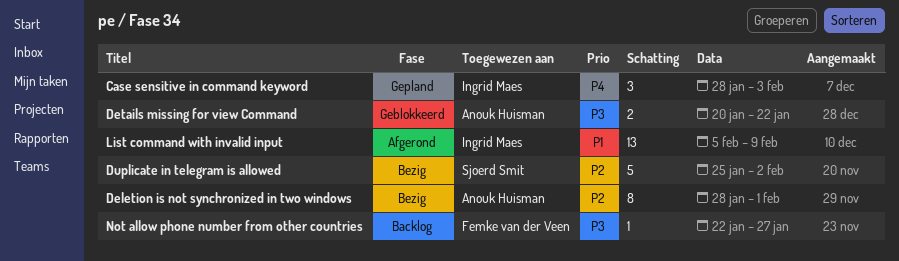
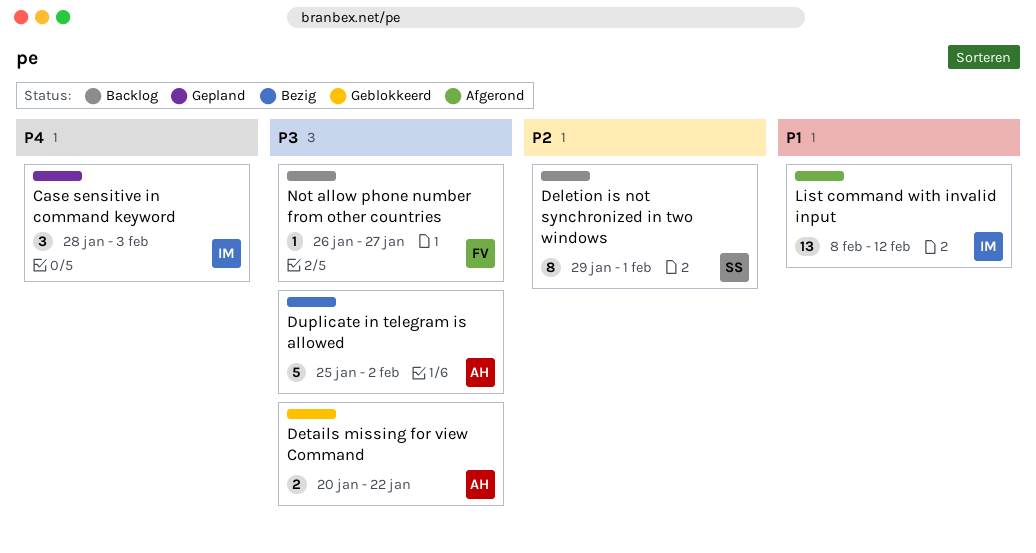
Deletion is not synchronized in two windows, status: Bezig -> Backlog
Deletion is not synchronized in two windows, owner: Anouk Huisman -> Sjoerd Smit
Deletion is not synchronized in two windows, start: Jan 28 -> Jan 29
Duplicate in telegram is allowed, owner: Sjoerd Smit -> Anouk Huisman
Duplicate in telegram is allowed, priority: P2 -> P3
List command with invalid input, start: Feb 5 -> Feb 8
List command with invalid input, due: Feb 9 -> Feb 12
Not allow phone number from other countries, start: Jan 22 -> Jan 26

